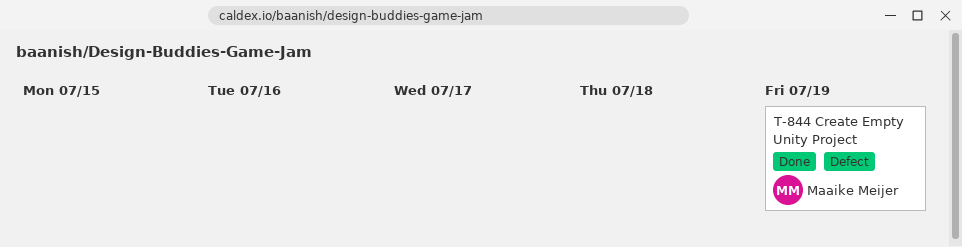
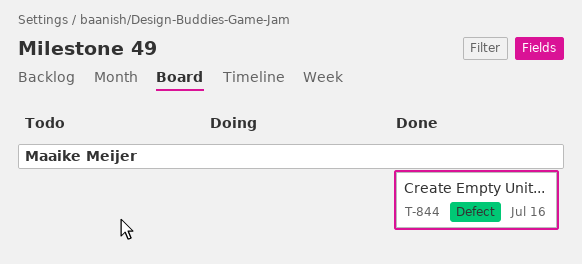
T-844, due: Jul 19 -> Jul 16

